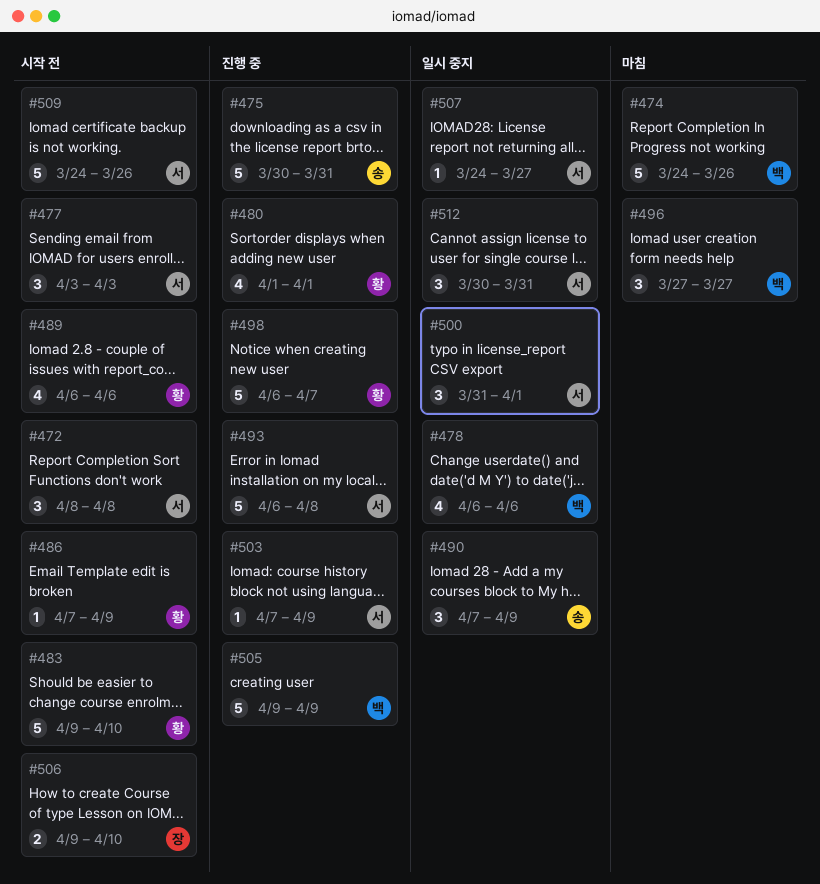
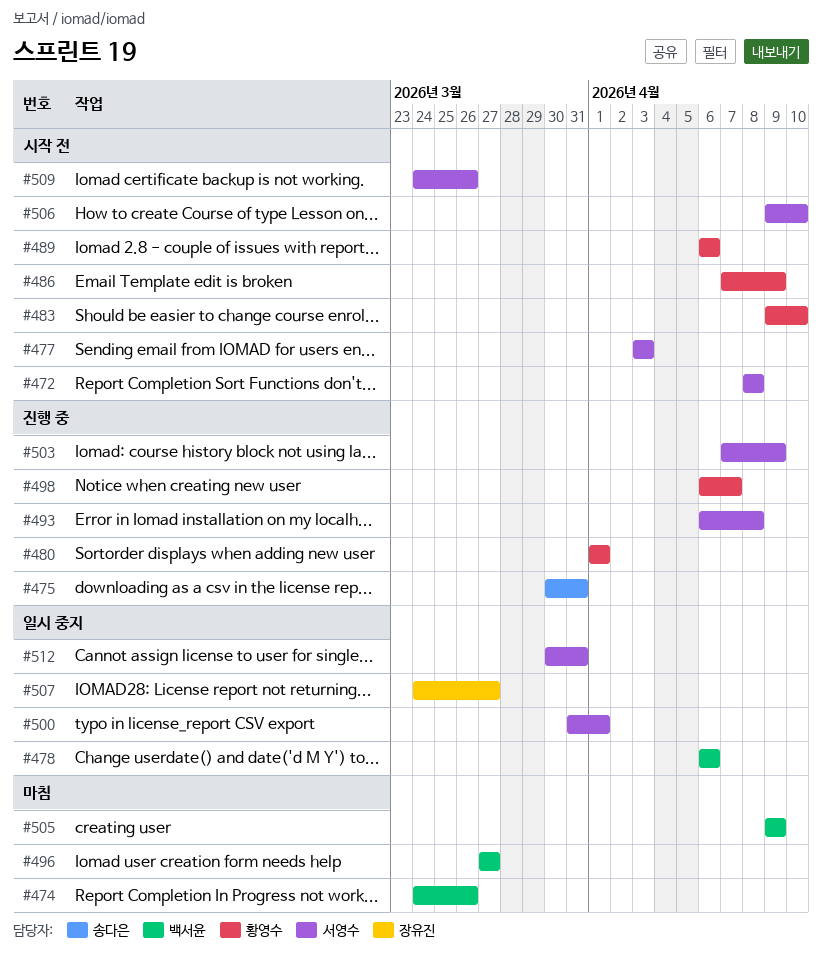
#490: present -> none
#505, status: 진행 중 -> 마침
#506, owner: 장유진 -> 서영수
#507, owner: 서영수 -> 장유진

